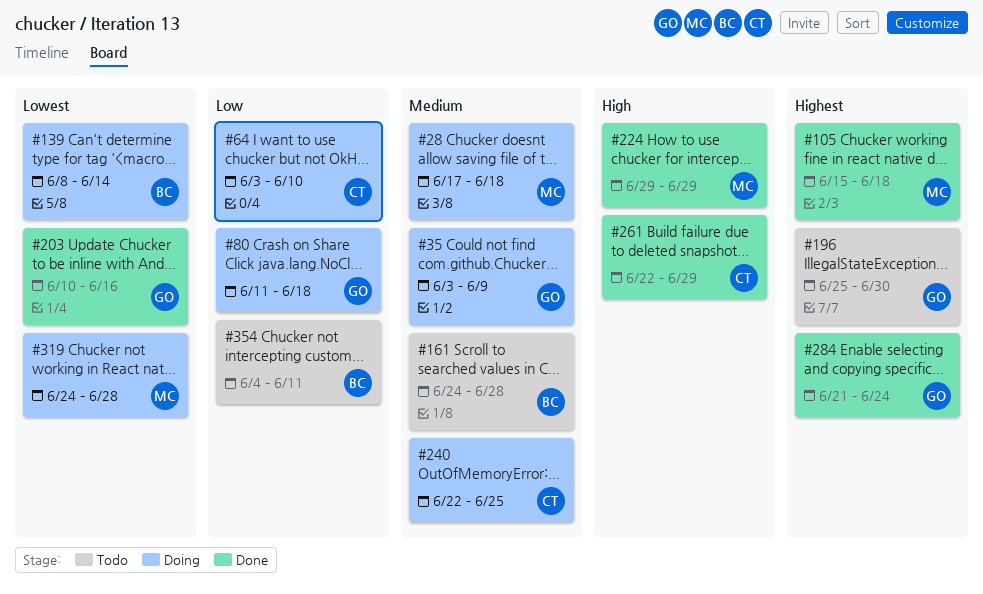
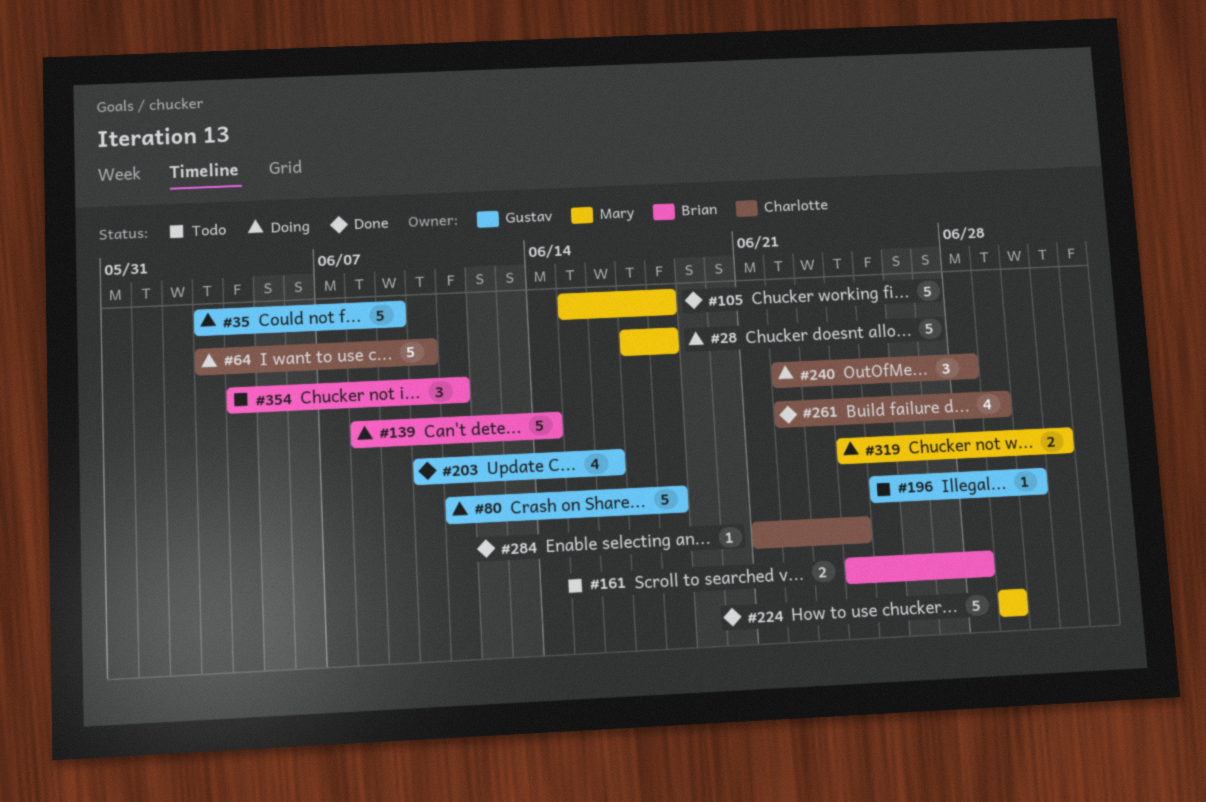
#240, due: Jun 25 -> Jun 28
#284, owner: Gustav -> Charlotte
#319, due: Jun 28 -> Jul 1

